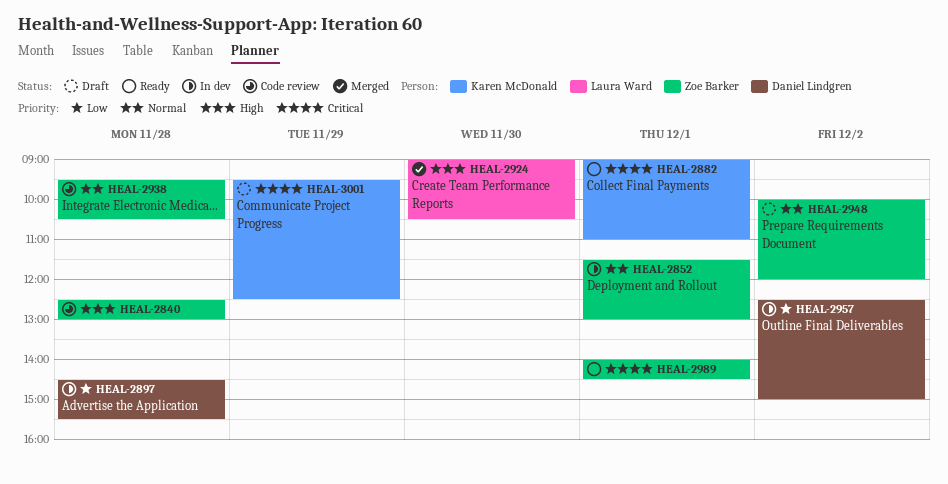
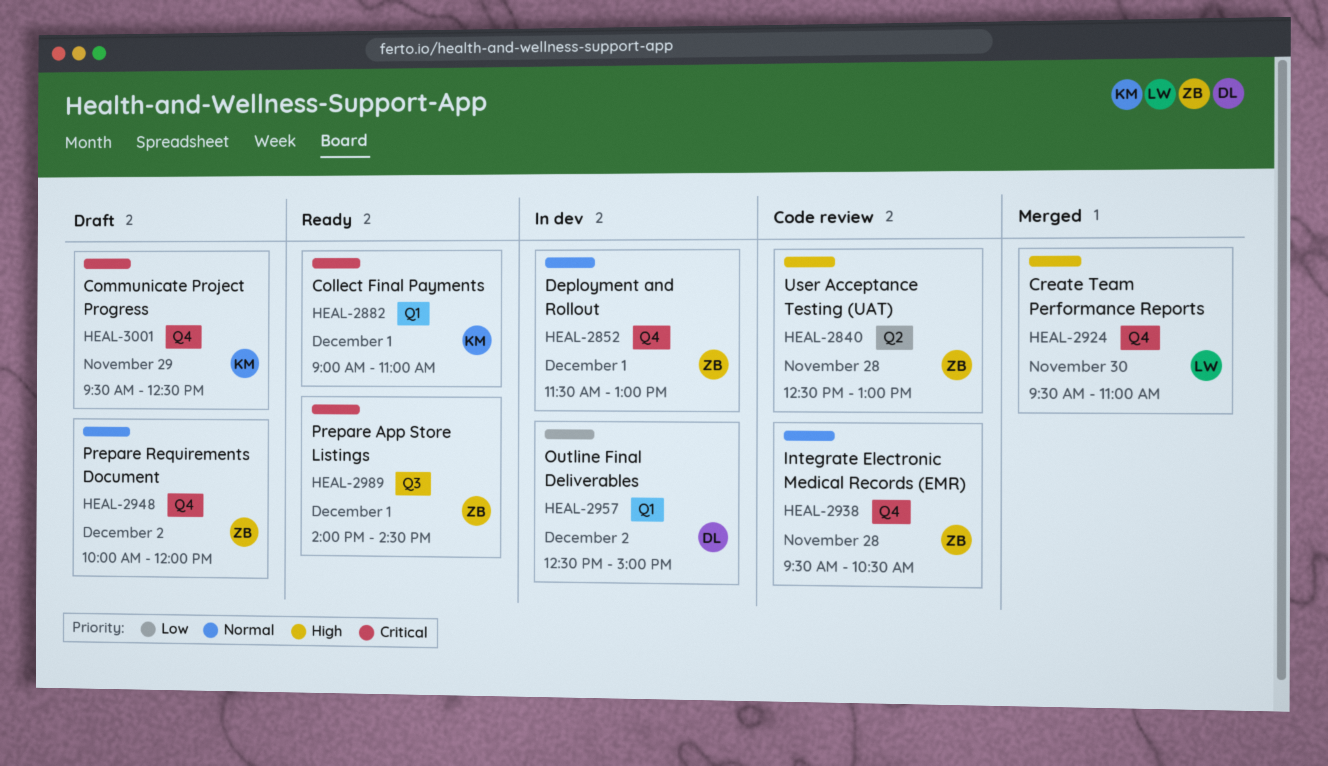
HEAL-2897: present -> none
HEAL-2924, begins: 09:00 -> 09:30
HEAL-2924, ends: 10:30 -> 11:00

